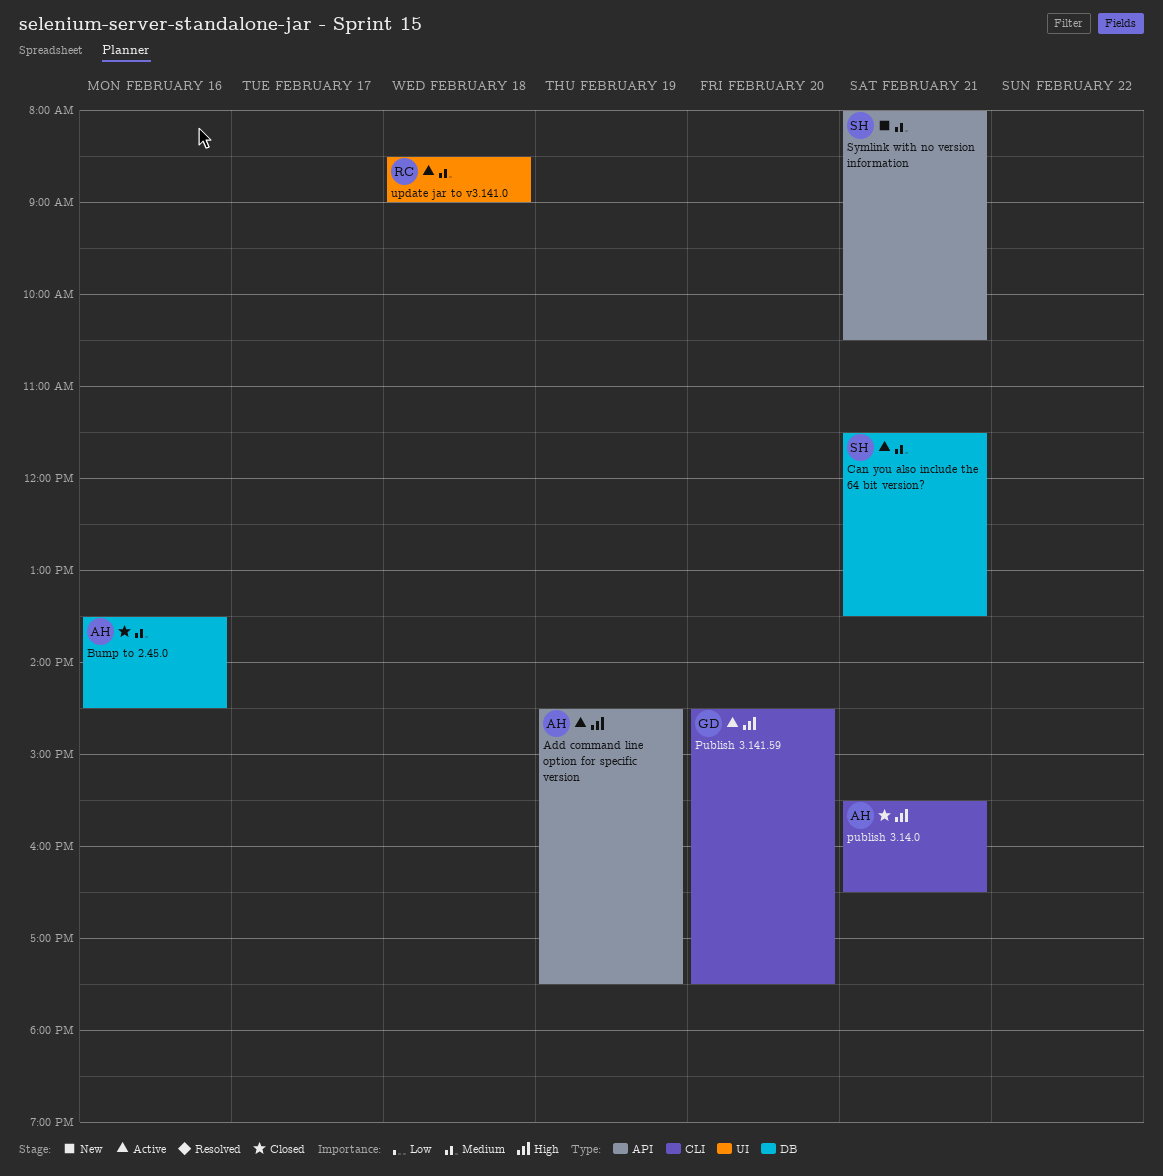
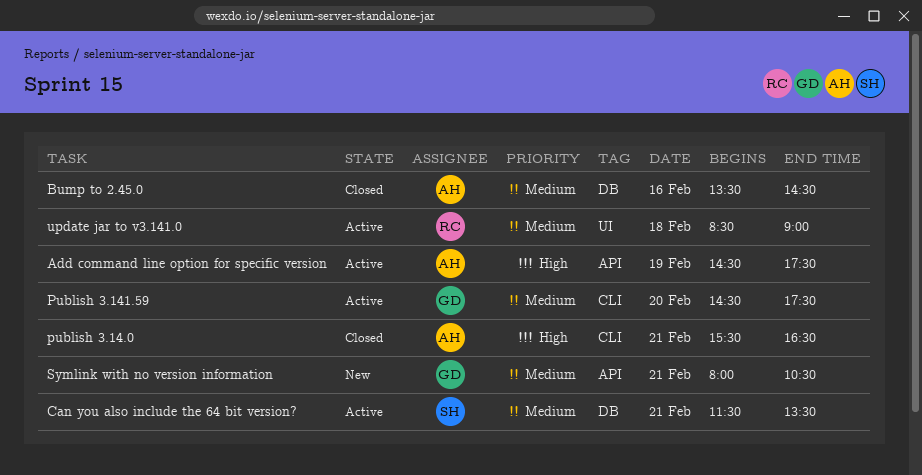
Publish 3.141.59, priority: High -> Medium
Symlink with no version information, owner: SH -> GD

